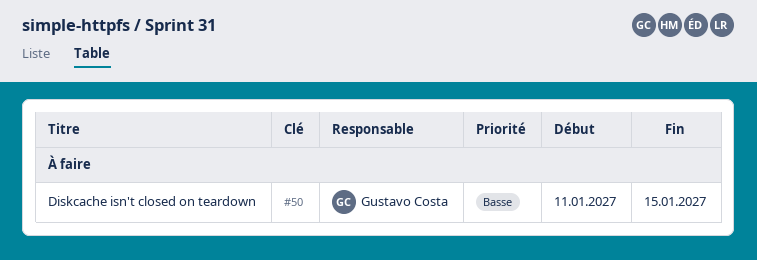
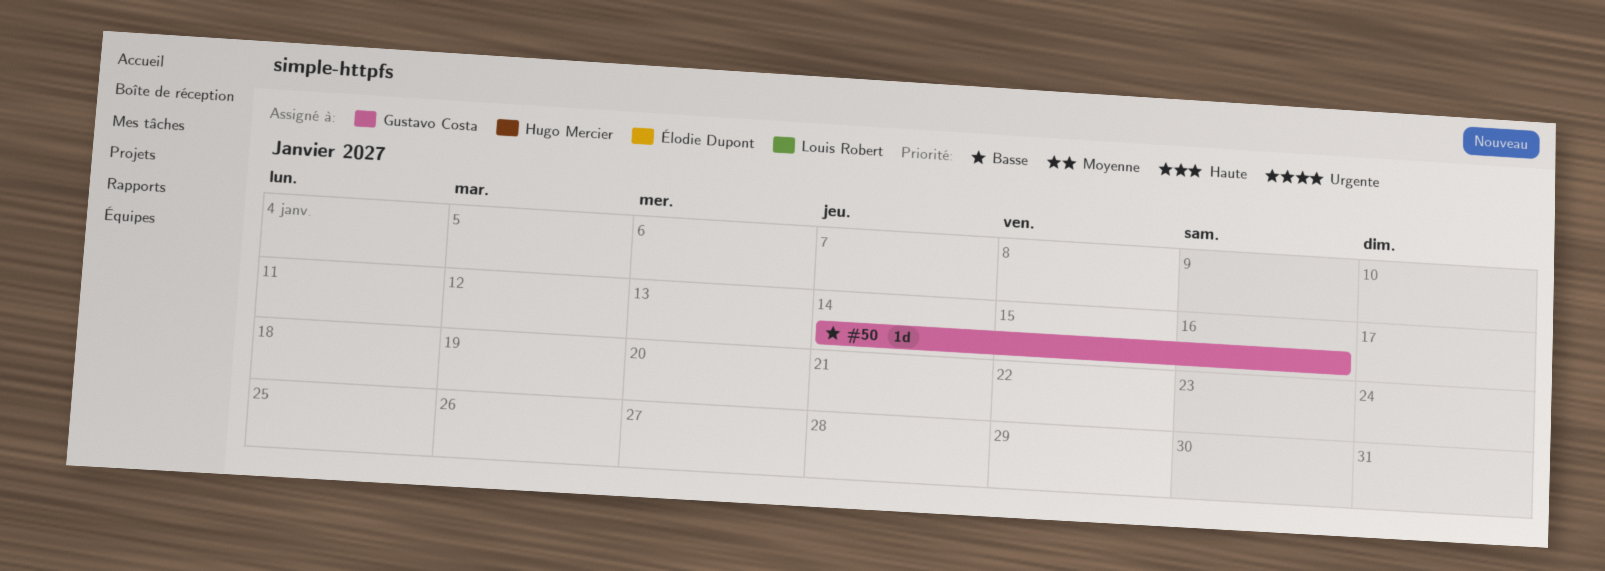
#50, start: Jan 11 -> Jan 14
#50, due: Jan 15 -> Jan 16

